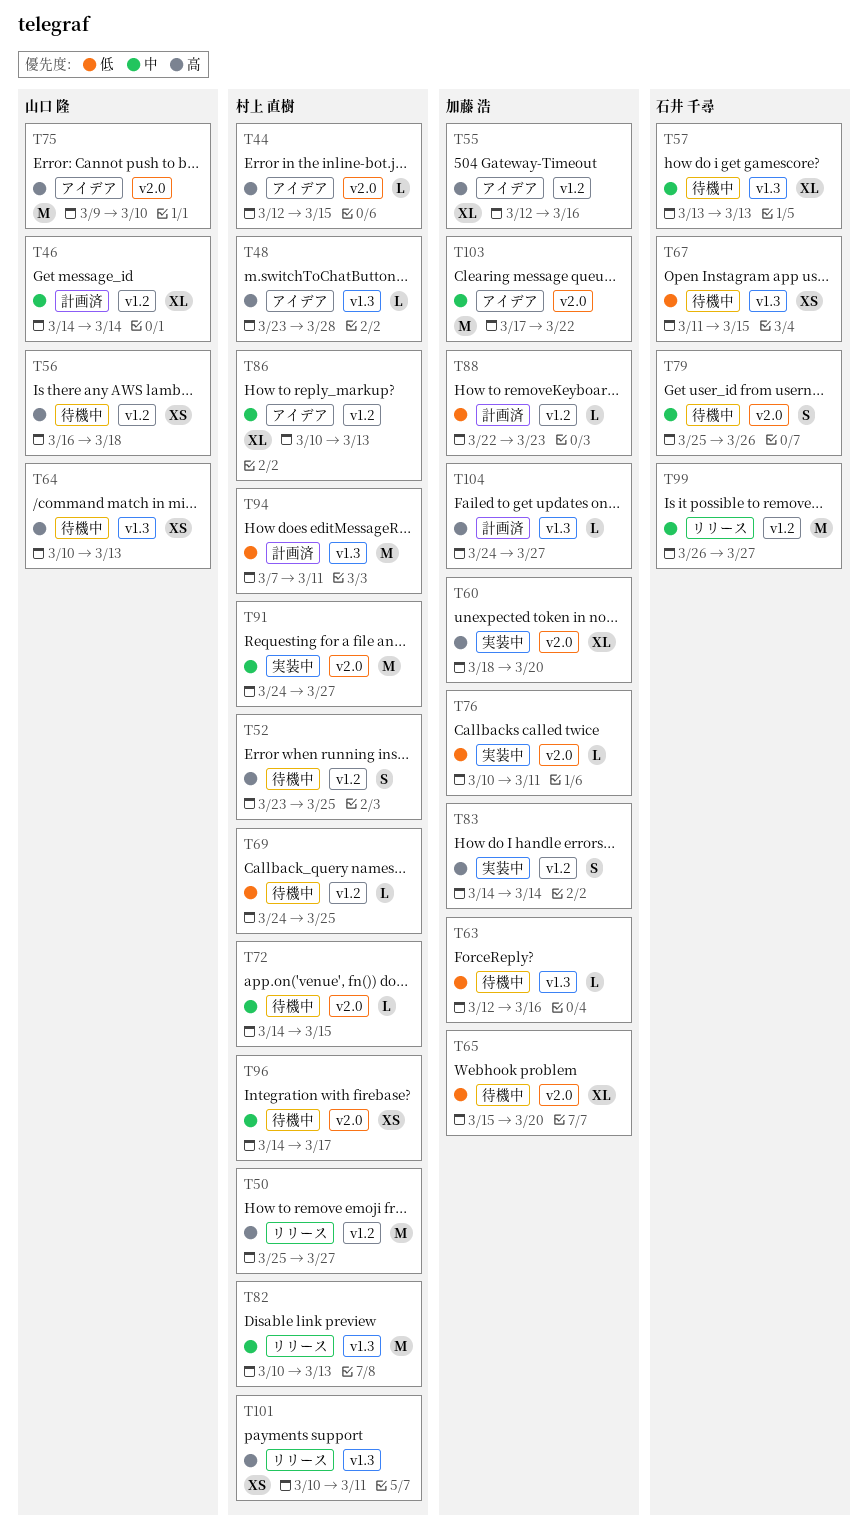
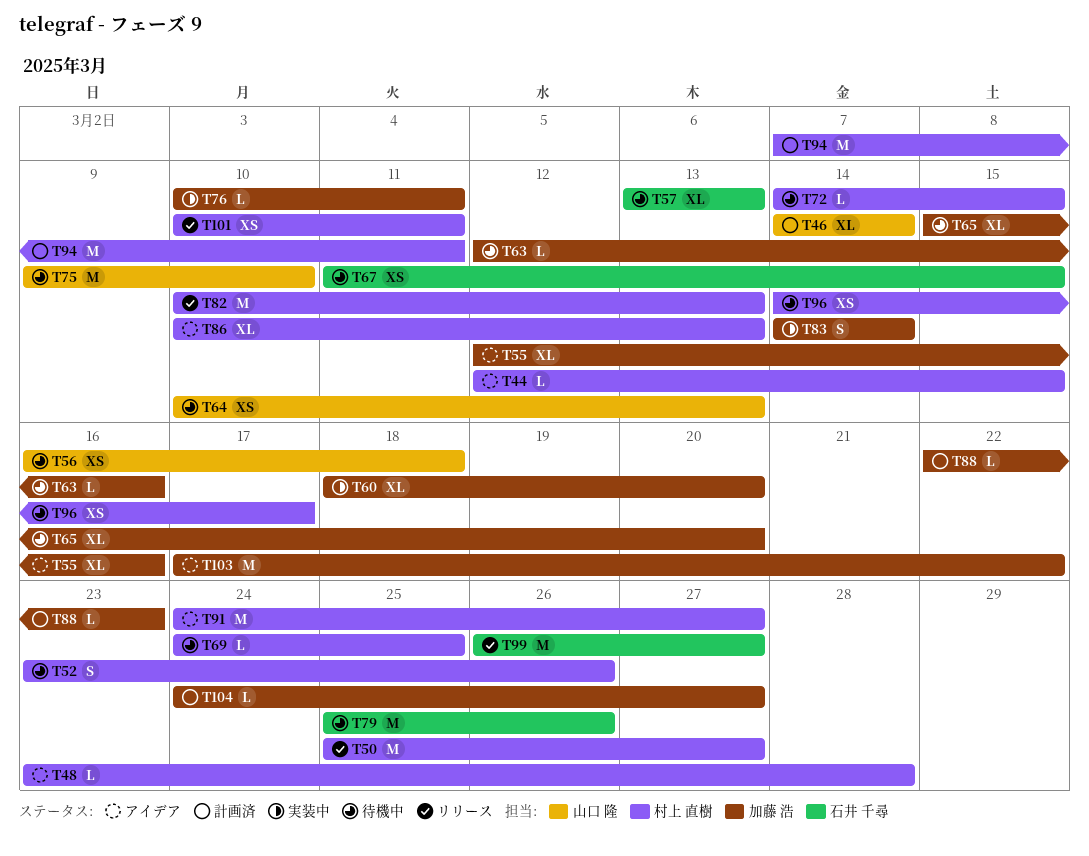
T52, due: Mar 25 -> Mar 26
T75, status: アイデア -> 待機中
T79, estimate: S -> M
T91, status: 実装中 -> アイデア

